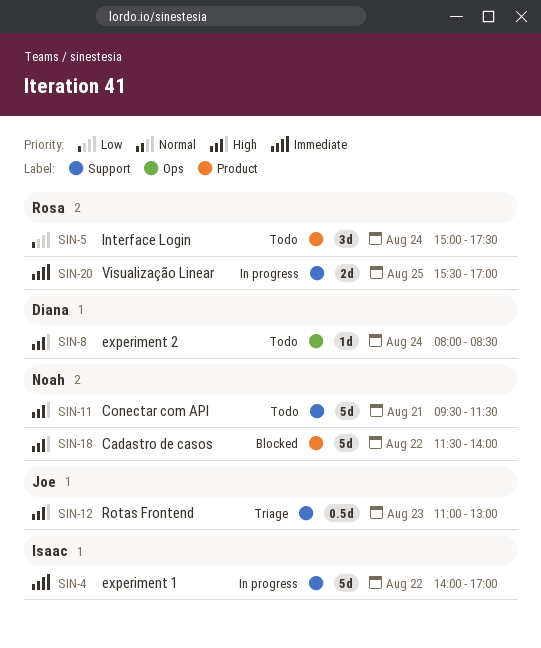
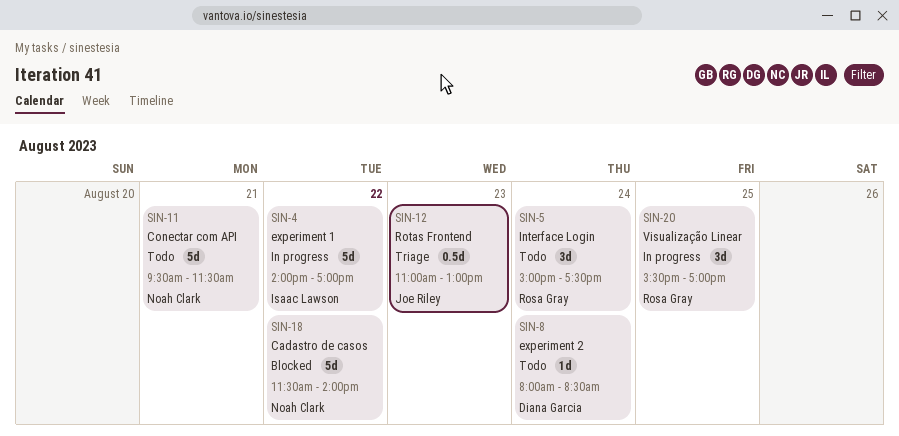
SIN-20, estimate: 2d -> 3d

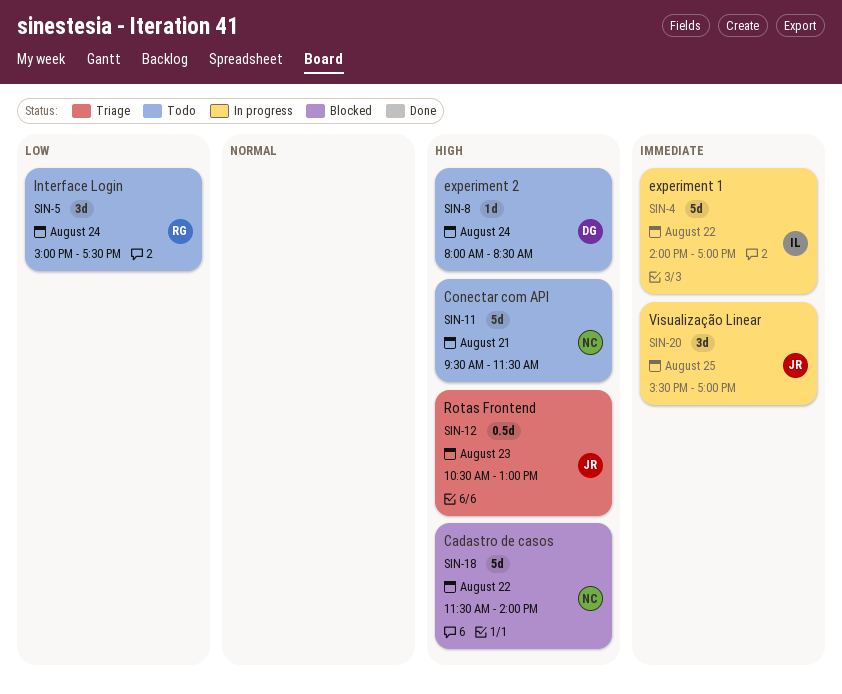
SIN-12, begins: 11:00 -> 10:30
SIN-20, owner: Rosa Gray -> Joe Riley

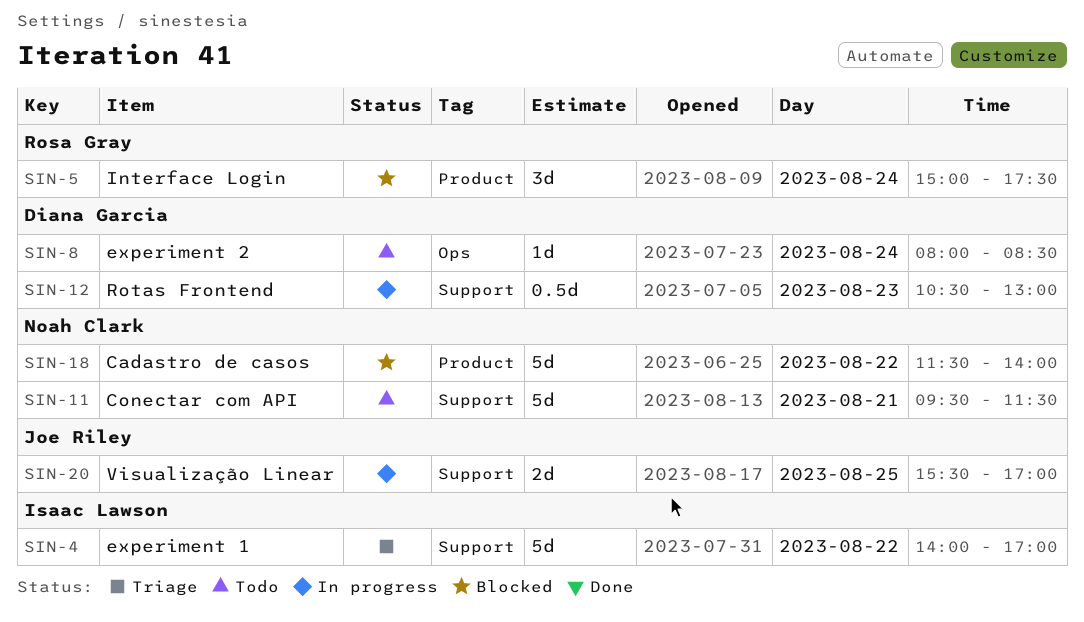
SIN-4, status: In progress -> Triage
SIN-5, status: Todo -> Blocked
SIN-12, status: Triage -> In progress
SIN-12, owner: Joe Riley -> Diana Garcia
SIN-20, estimate: 3d -> 2d

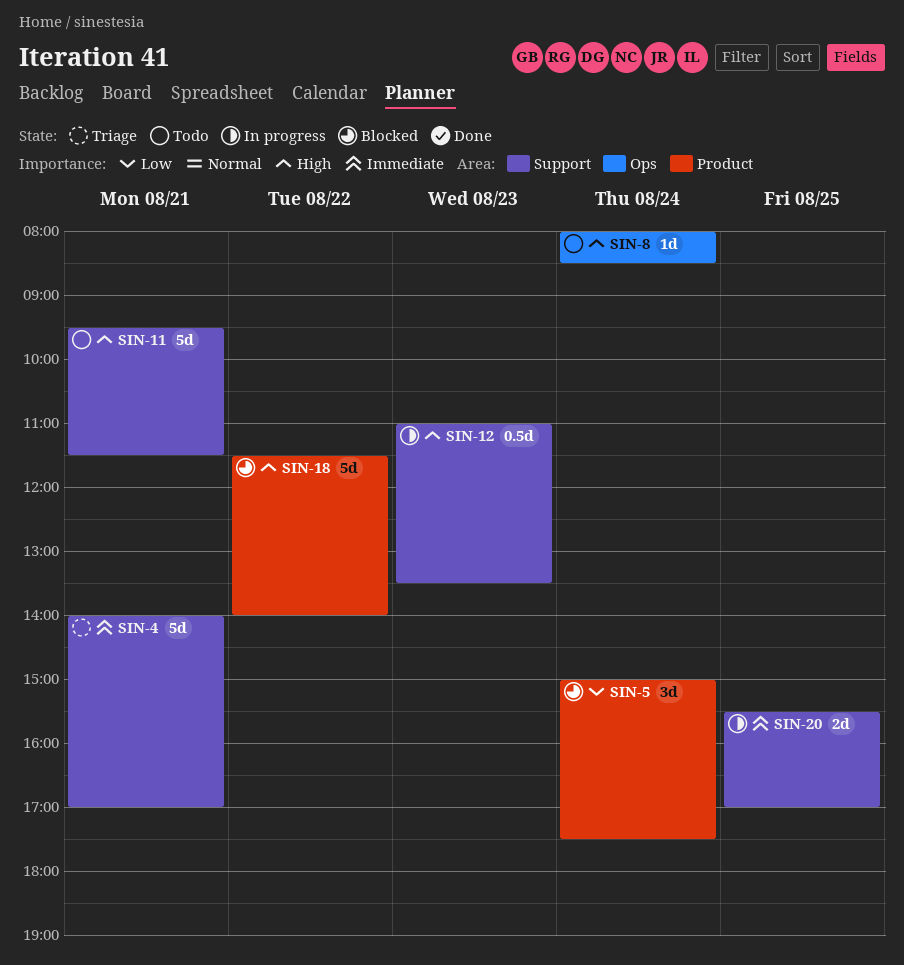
SIN-4, day: Aug 22 -> Aug 21
SIN-12, begins: 10:30 -> 11:00
SIN-12, ends: 13:00 -> 13:30

